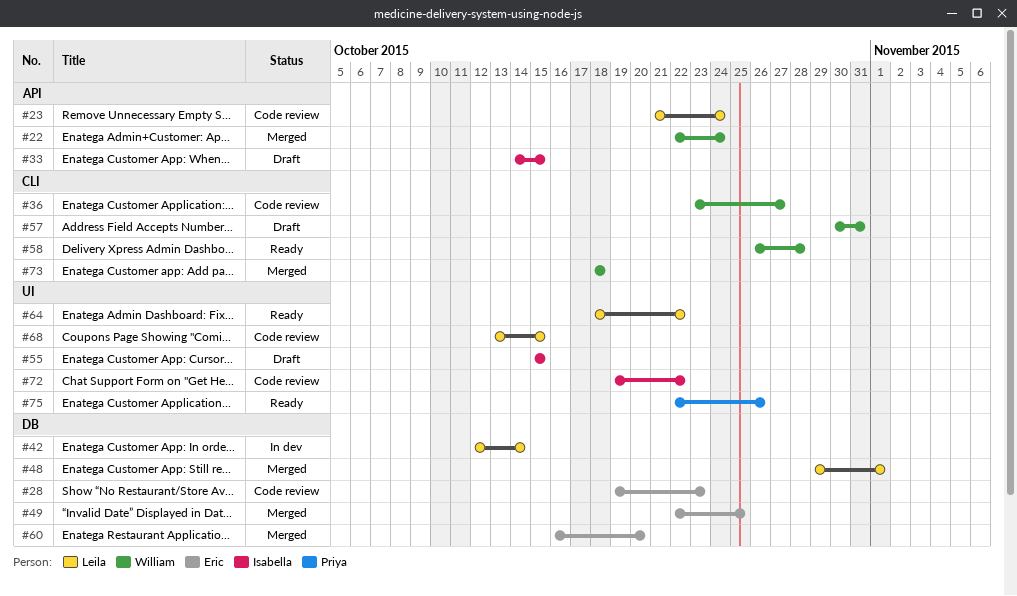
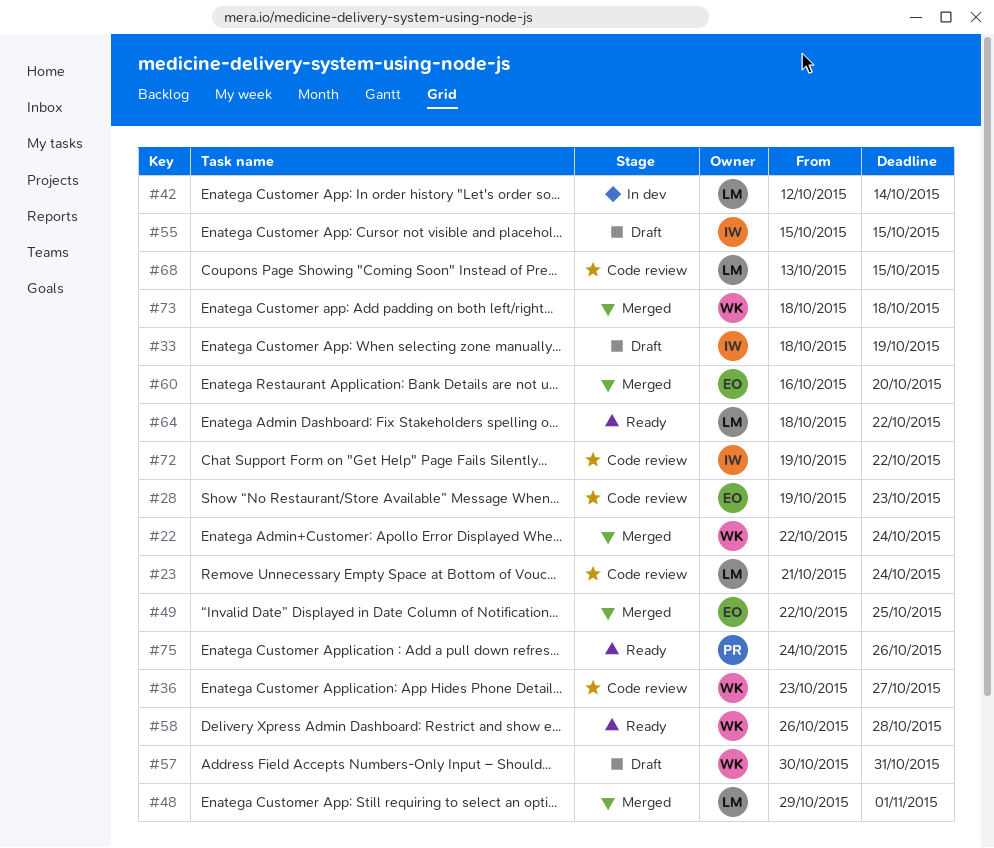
#33, start: Oct 14 -> Oct 18
#33, due: Oct 15 -> Oct 19
#75, start: Oct 22 -> Oct 24

